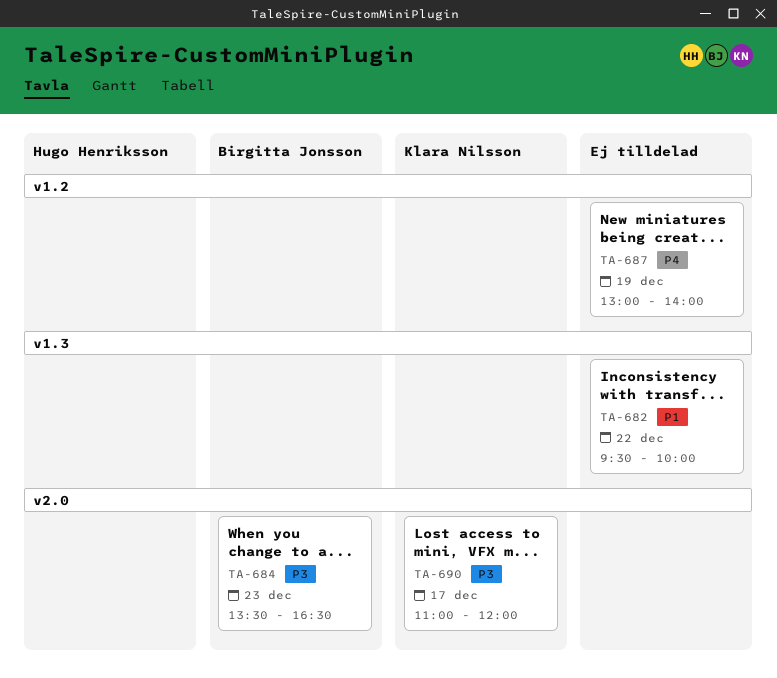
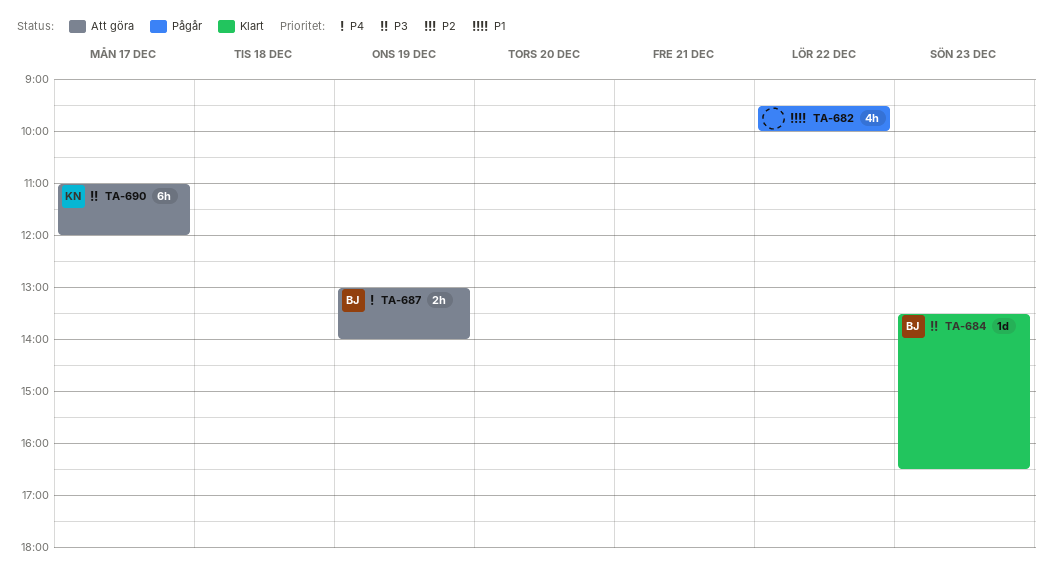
TA-687, owner: none -> Birgitta Jonsson

